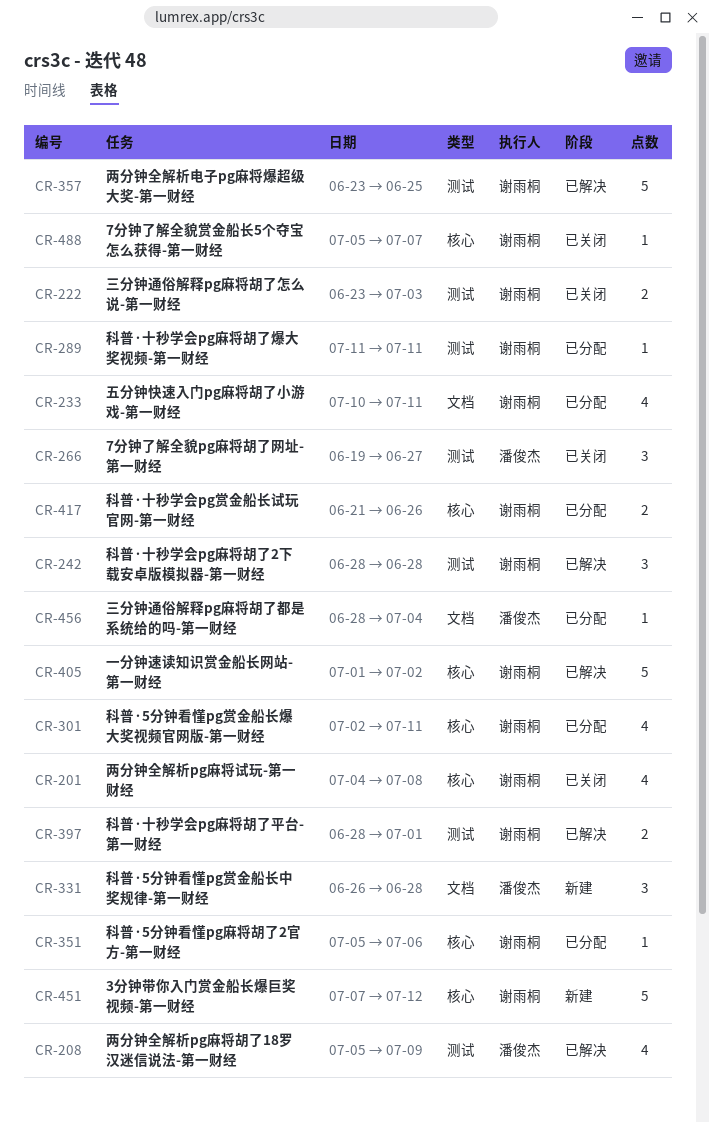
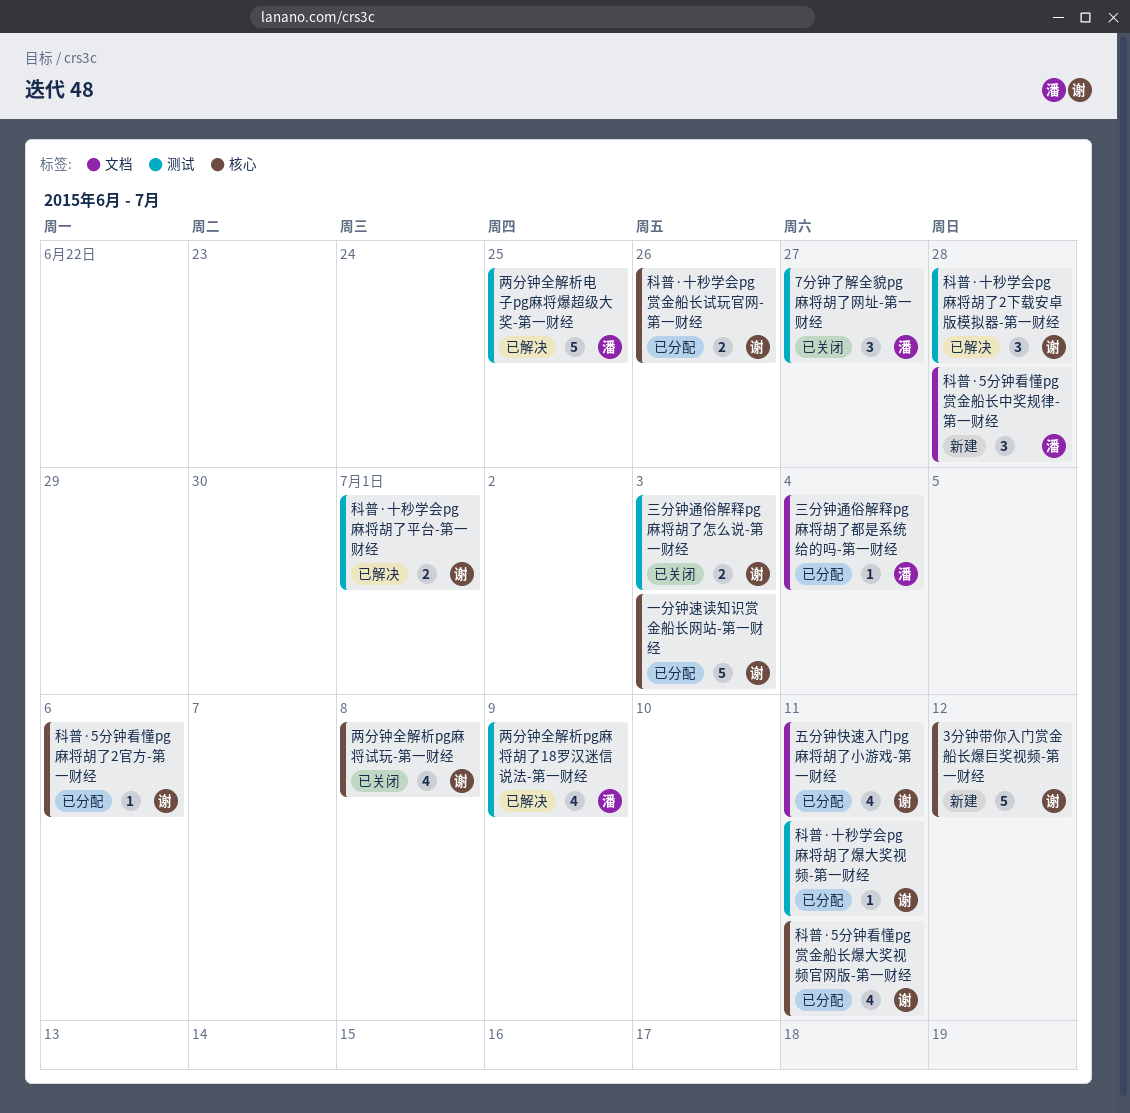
7分钟了解全貌赏金船长5个夺宝怎么获得-第一财经: present -> none
一分钟速读知识赏金船长网站-第一财经, status: 已解决 -> 已分配
一分钟速读知识赏金船长网站-第一财经, due: Jul 2 -> Jul 3
两分钟全解析电子pg麻将爆超级大奖-第一财经, owner: 谢雨桐 -> 潘俊杰

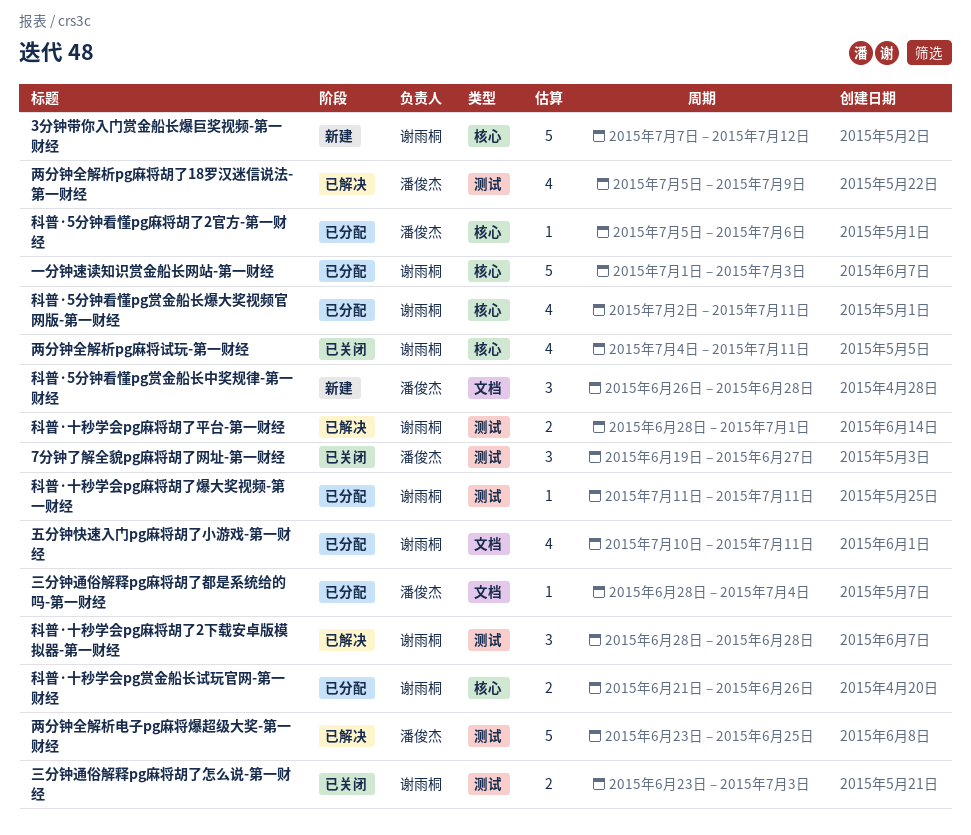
两分钟全解析pg麻将试玩-第一财经, due: Jul 8 -> Jul 11
科普·5分钟看懂pg麻将胡了2官方-第一财经, owner: 谢雨桐 -> 潘俊杰

